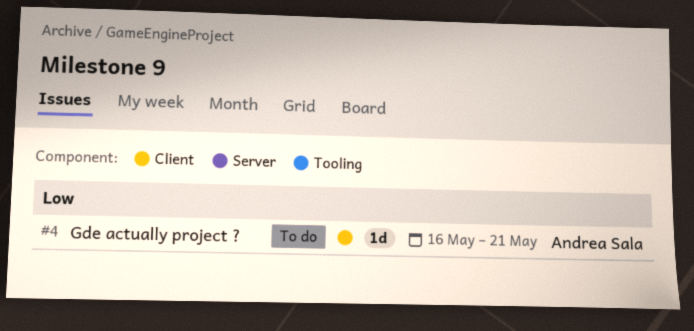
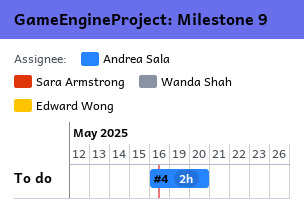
#4, estimate: 1d -> 2h
#4, due: May 21 -> May 20

